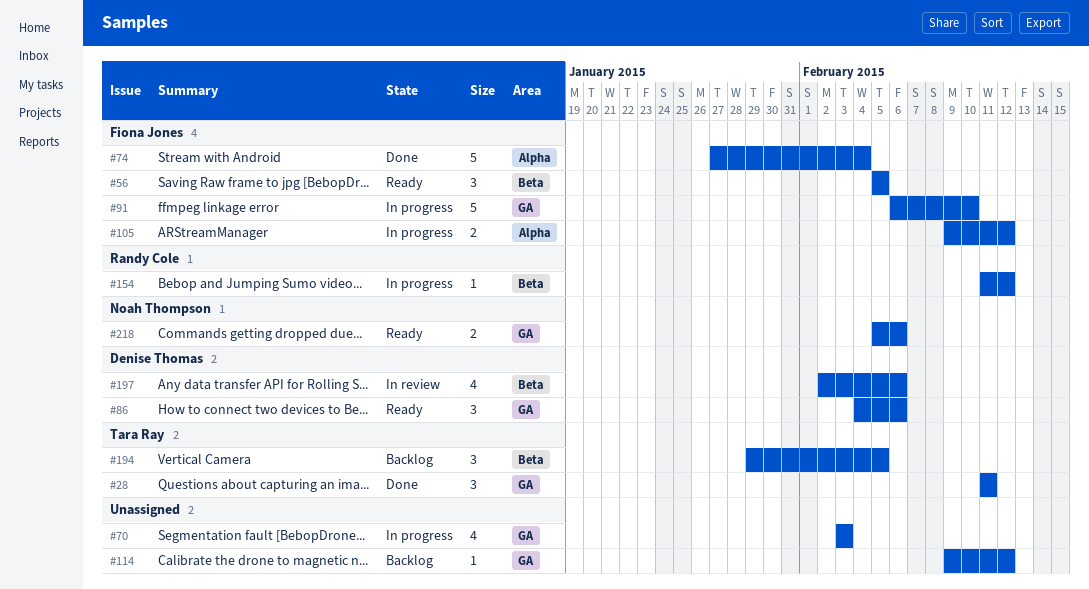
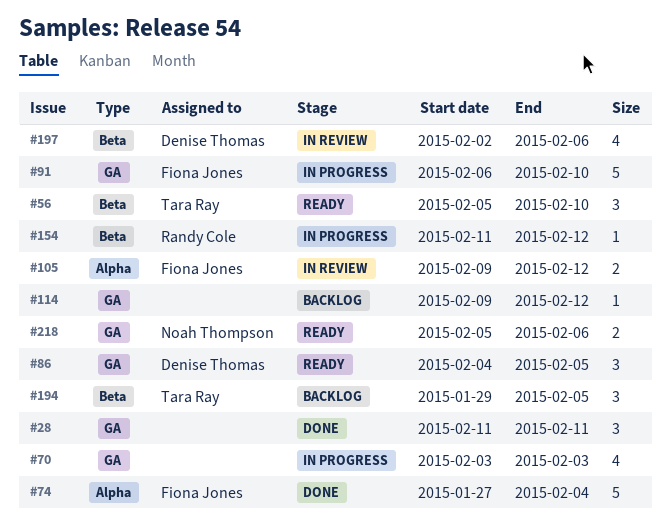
#28, owner: Tara Ray -> none
#56, owner: Fiona Jones -> Tara Ray
#56, due: Feb 5 -> Feb 10
#86, due: Feb 6 -> Feb 5
#105, status: In progress -> In review

